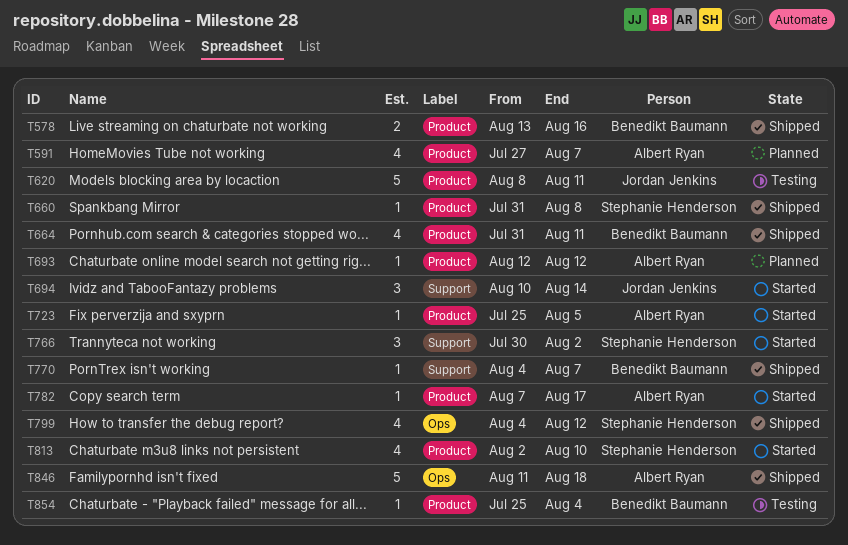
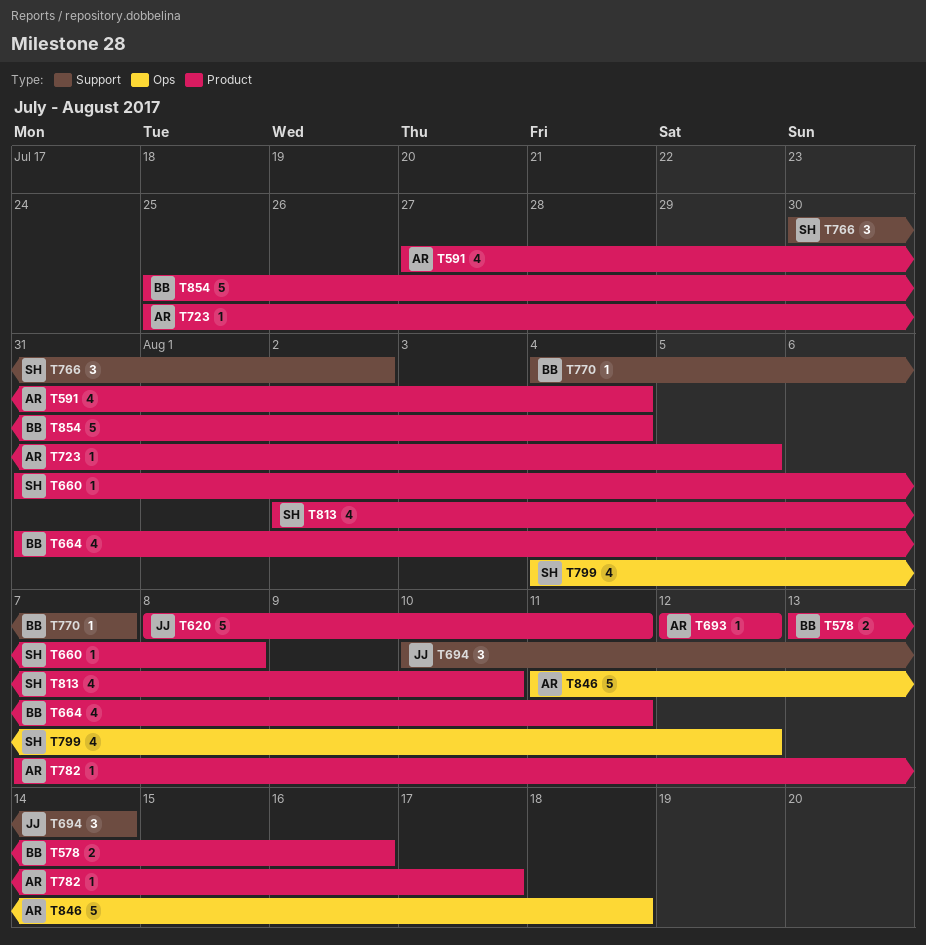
T591, due: Aug 7 -> Aug 4
T854, estimate: 1 -> 5

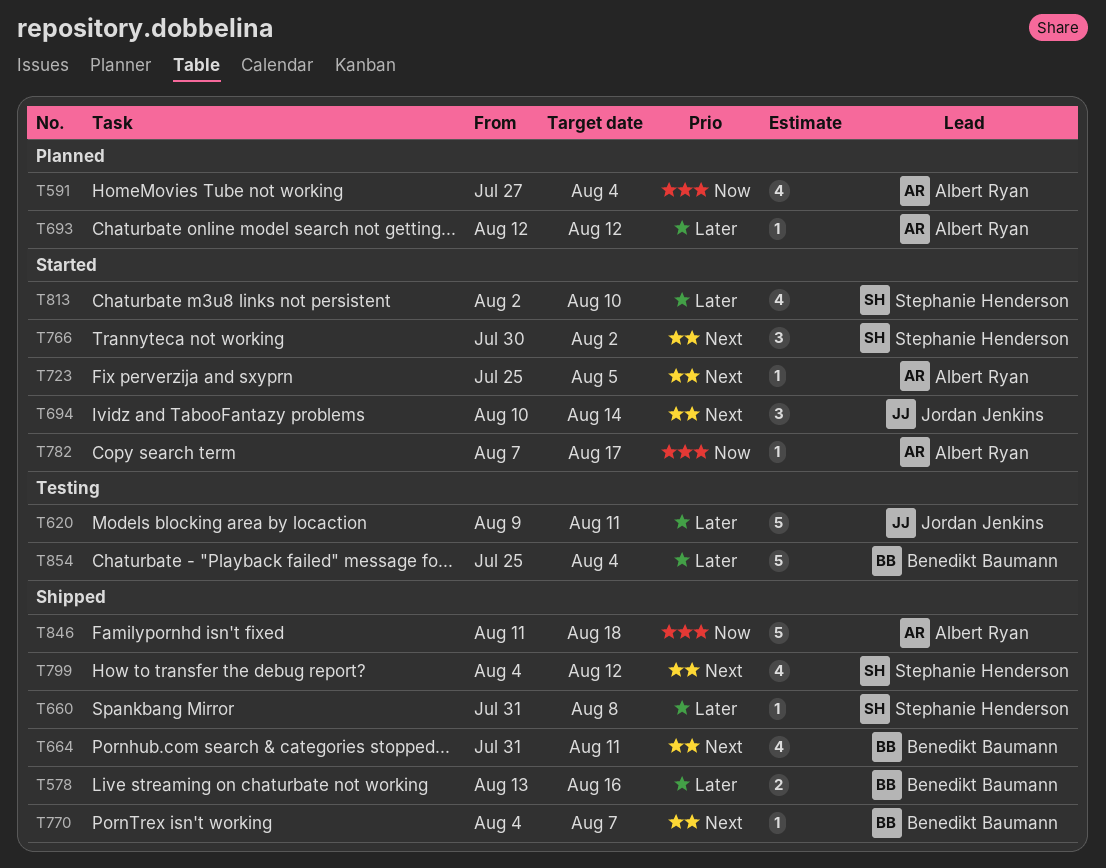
T620, start: Aug 8 -> Aug 9

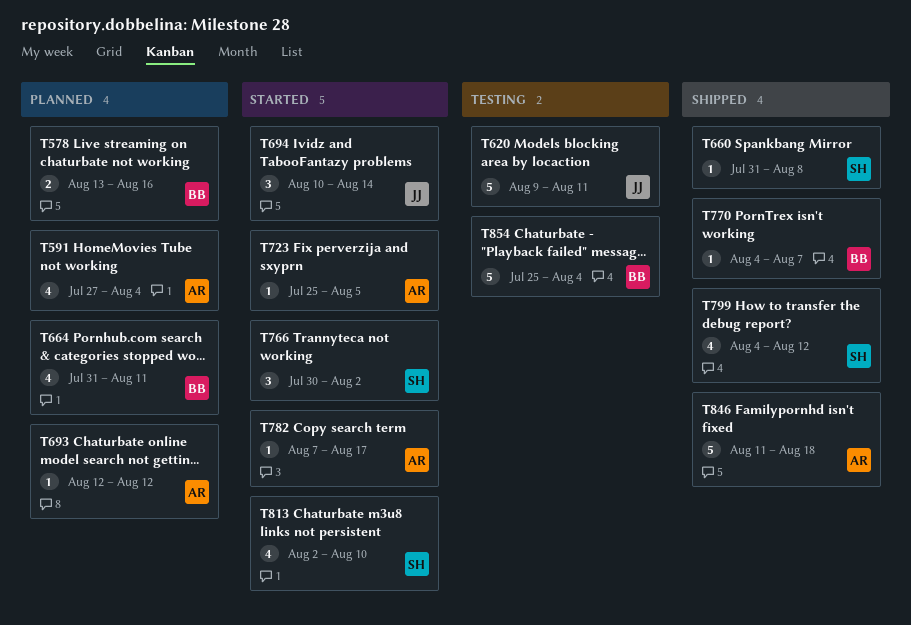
T578, status: Shipped -> Planned
T664, status: Shipped -> Planned

